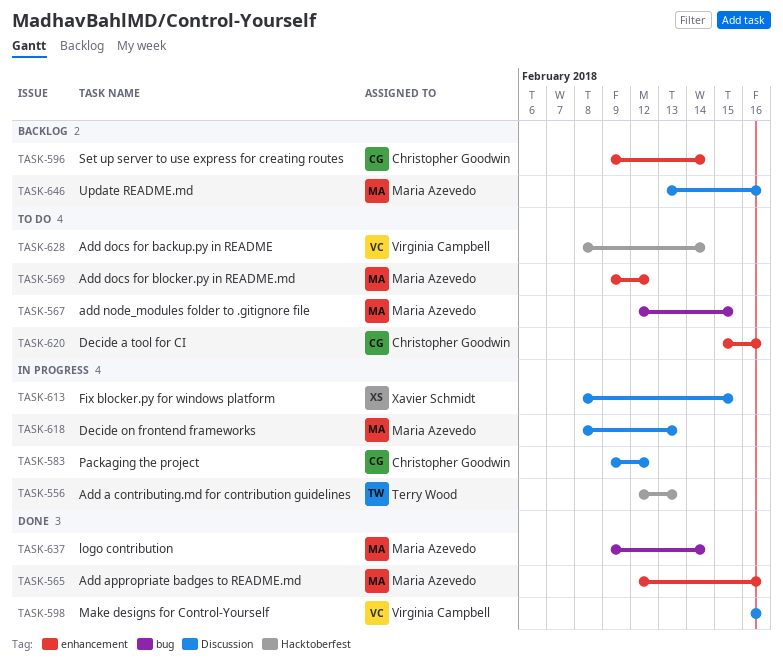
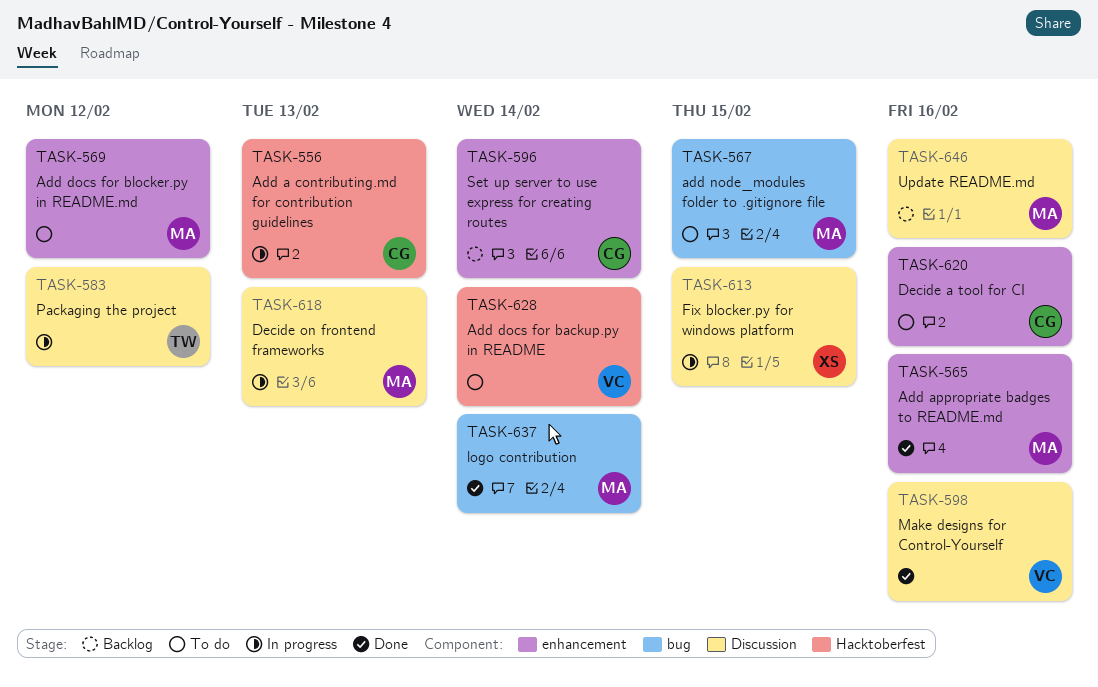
TASK-556, owner: Terry Wood -> Christopher Goodwin
TASK-583, owner: Christopher Goodwin -> Terry Wood

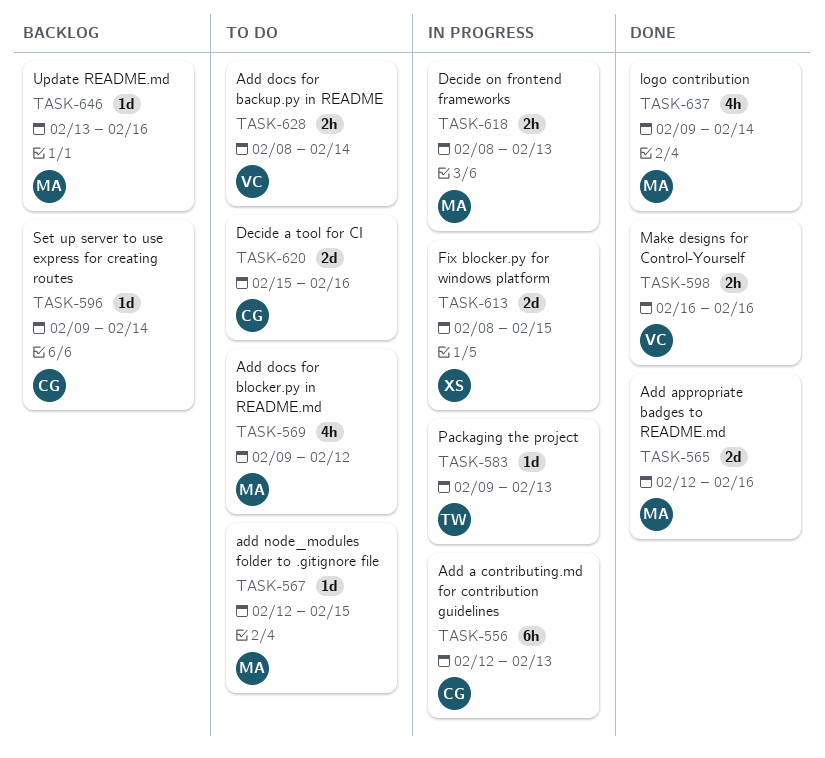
TASK-583, due: Feb 12 -> Feb 13

